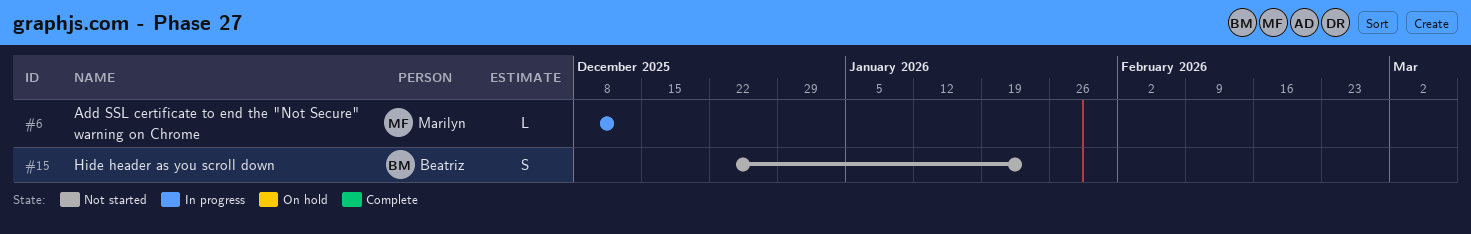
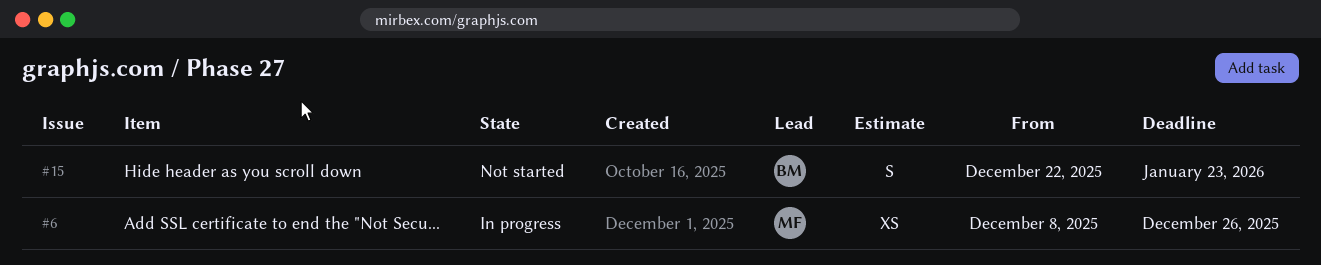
#6, estimate: L -> XS
#6, due: Dec 12 -> Dec 26

